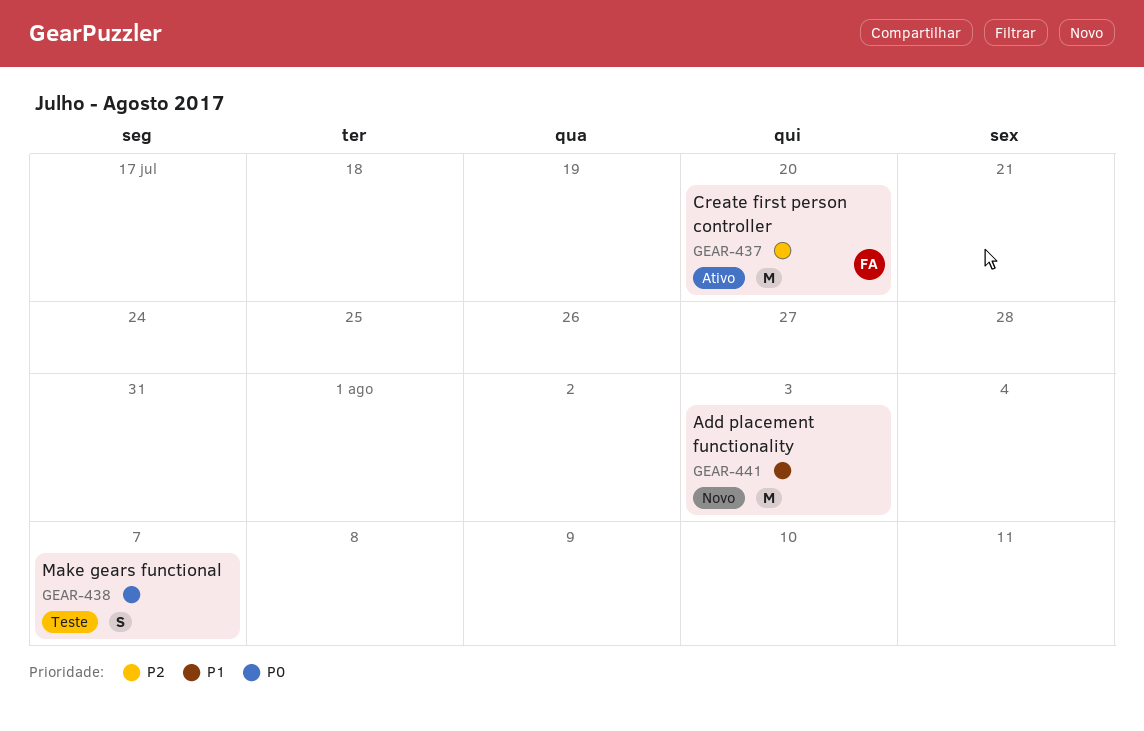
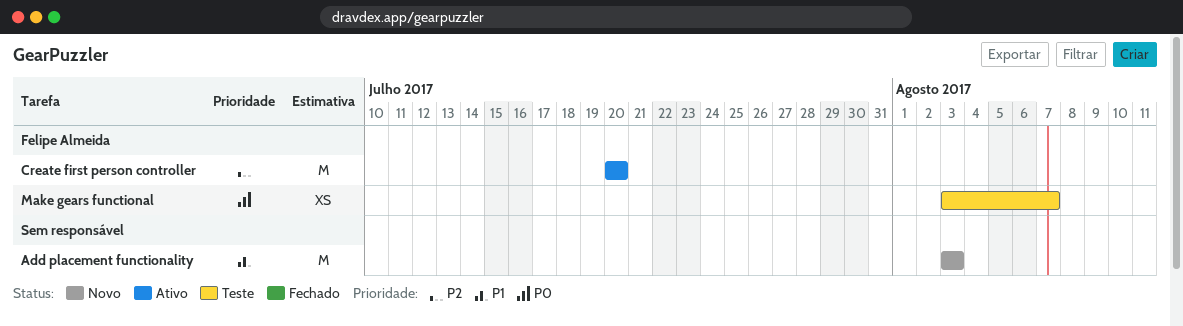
Make gears functional, owner: none -> Felipe Almeida
Make gears functional, estimate: S -> XS

